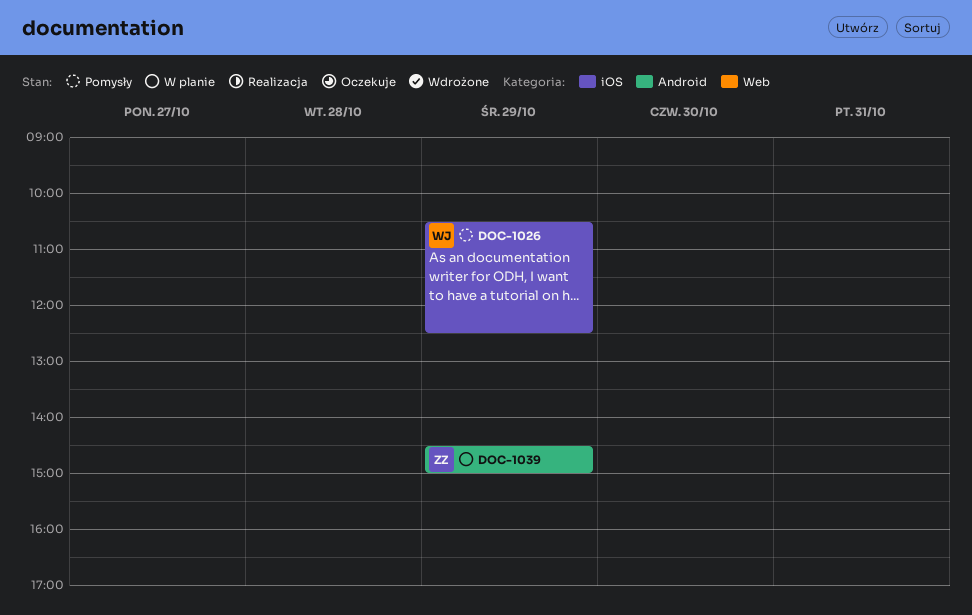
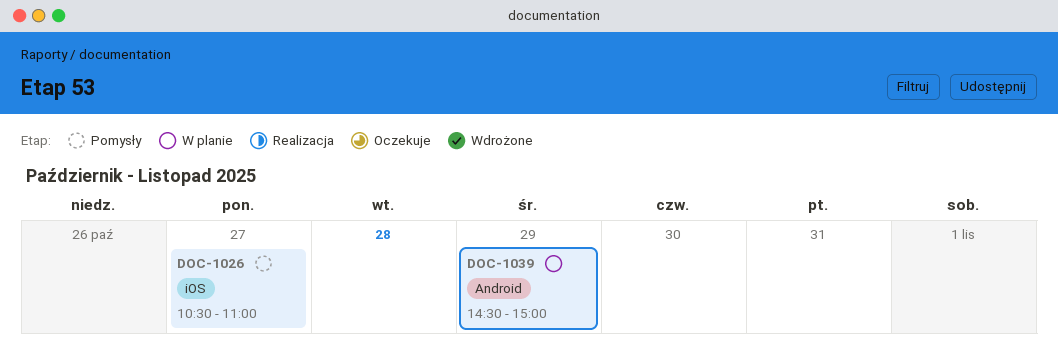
DOC-1026, day: Oct 29 -> Oct 27
DOC-1026, ends: 12:30 -> 11:00

